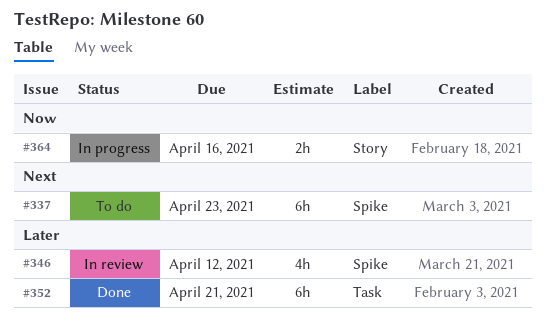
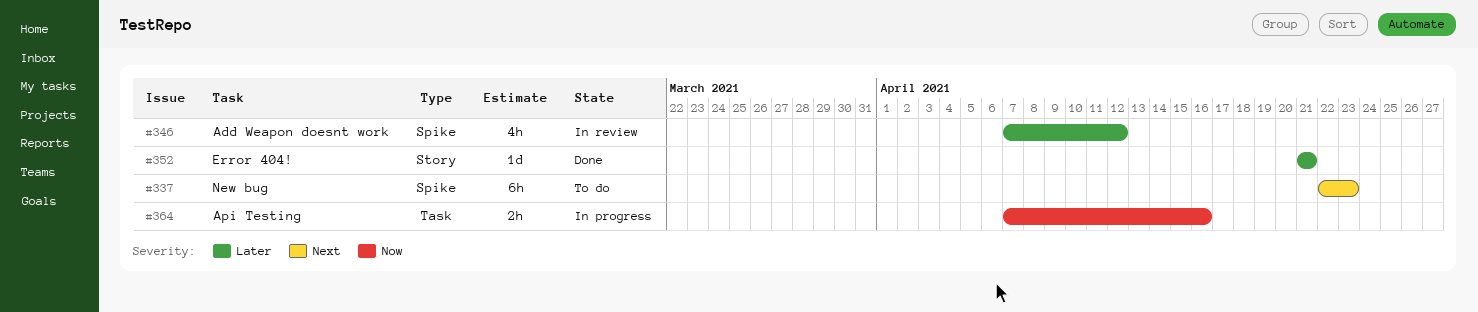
#352, label: Task -> Story
#352, estimate: 6h -> 1d
#364, label: Story -> Task

